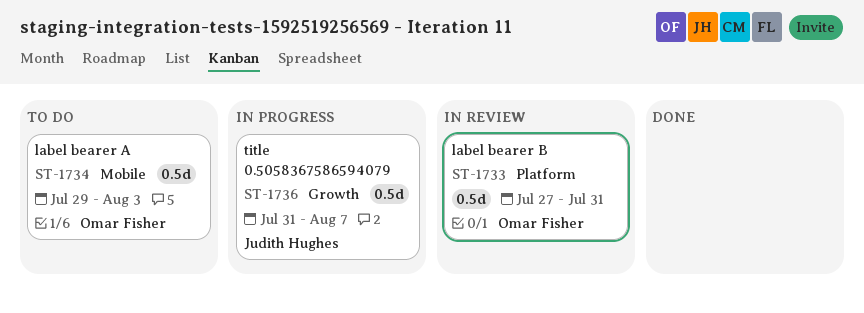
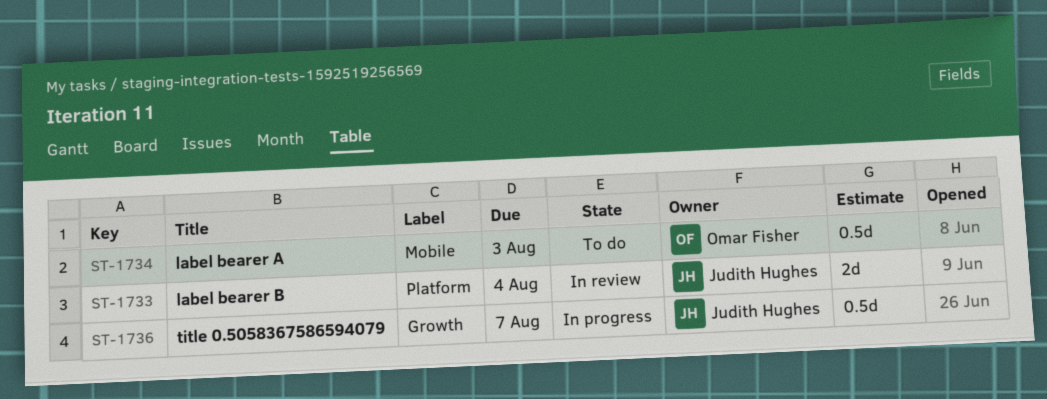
ST-1733, owner: Omar Fisher -> Judith Hughes
ST-1733, estimate: 0.5d -> 2d
ST-1733, due: Jul 31 -> Aug 4

